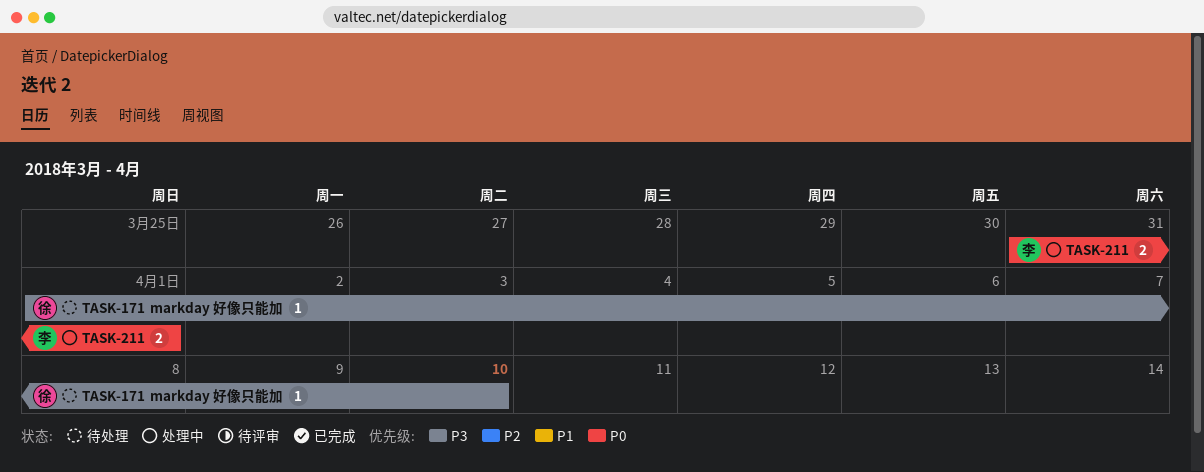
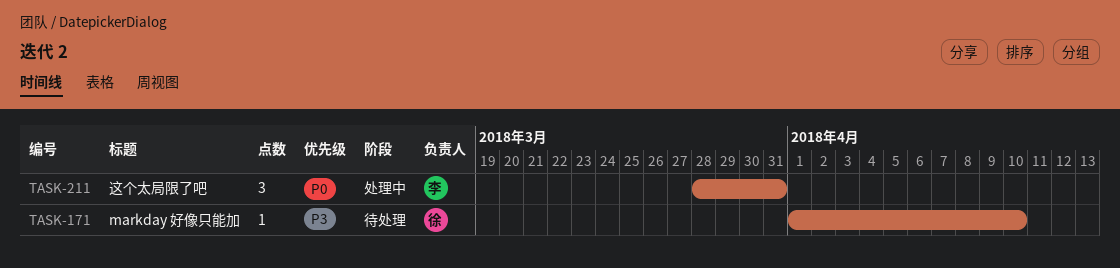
TASK-211, estimate: 2 -> 3
TASK-211, start: Mar 31 -> Mar 28
TASK-211, due: Apr 1 -> Mar 31

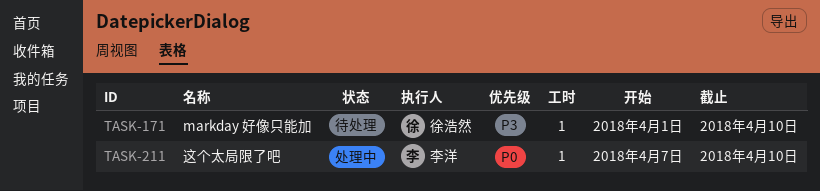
TASK-211, estimate: 3 -> 1
TASK-211, start: Mar 28 -> Apr 7
TASK-211, due: Mar 31 -> Apr 10

